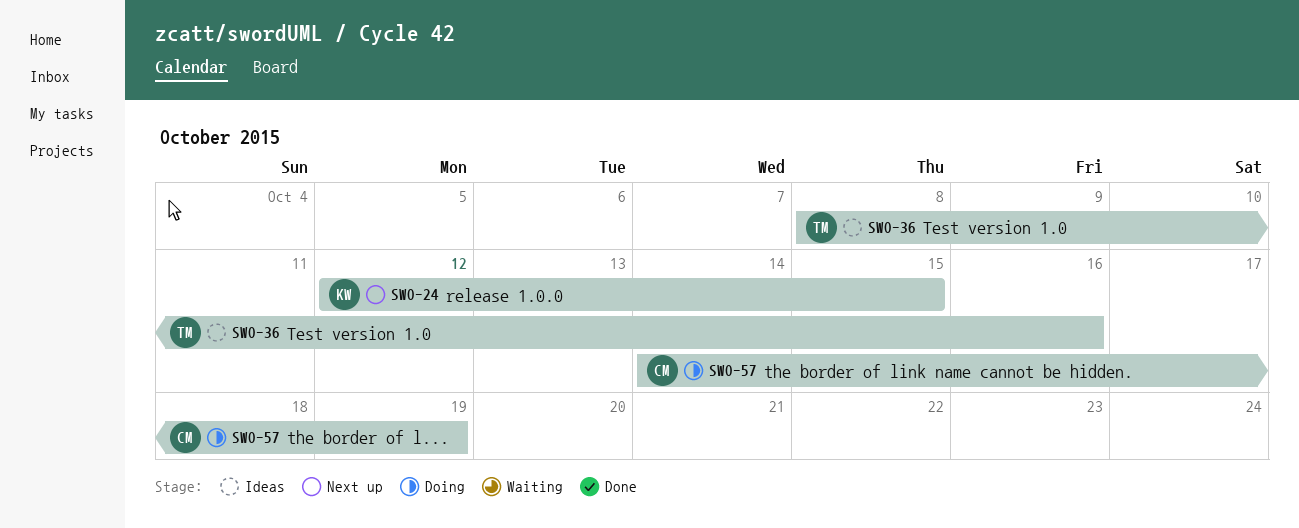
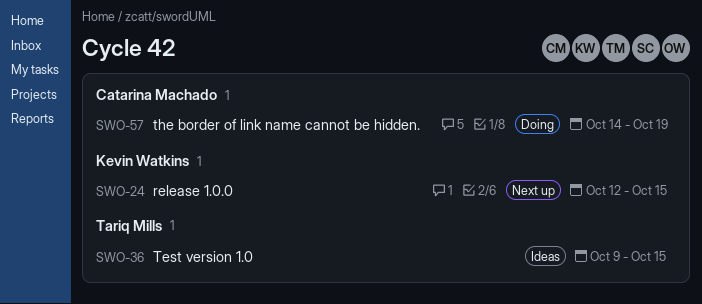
SWO-36, start: Oct 8 -> Oct 9
SWO-36, due: Oct 16 -> Oct 15

